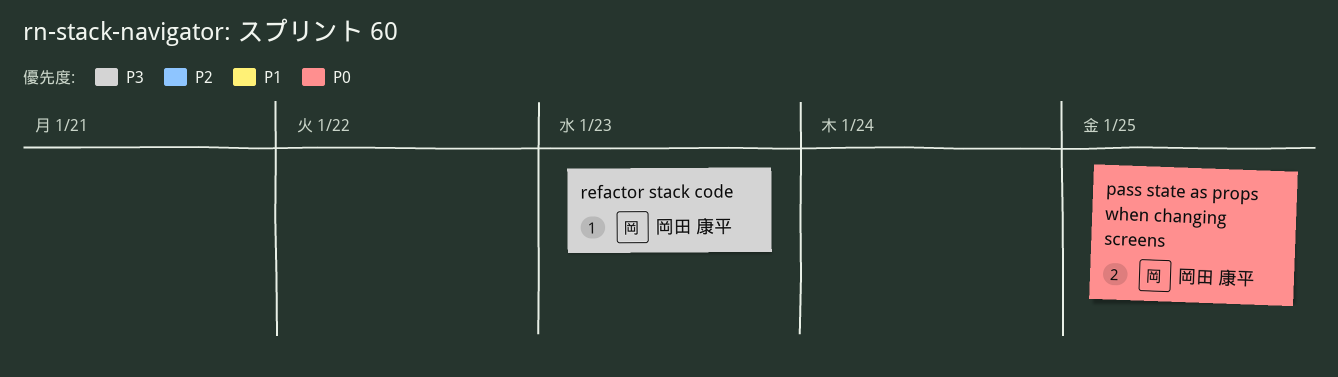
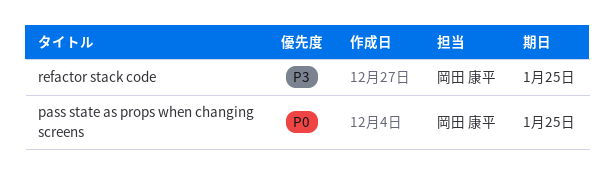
refactor stack code, due: Jan 23 -> Jan 25

